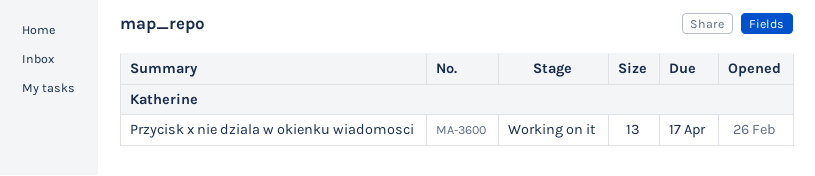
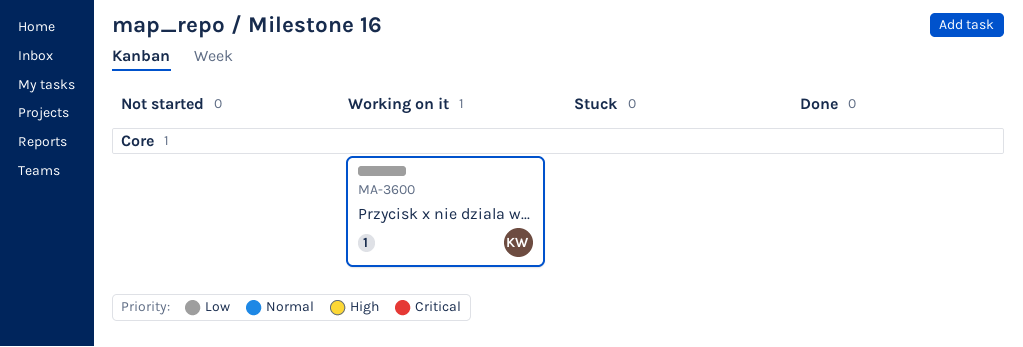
MA-3600, estimate: 13 -> 1

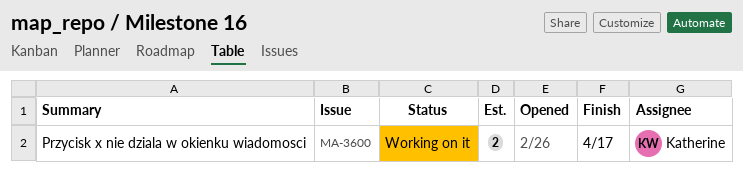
MA-3600, estimate: 1 -> 2

